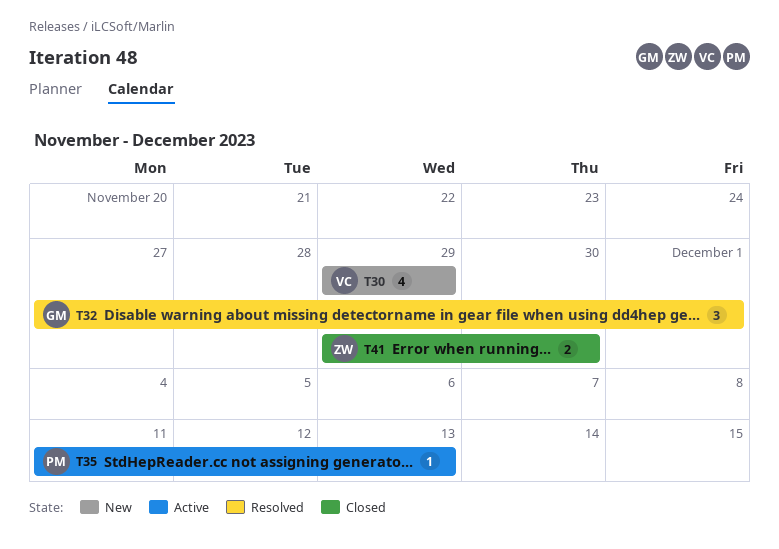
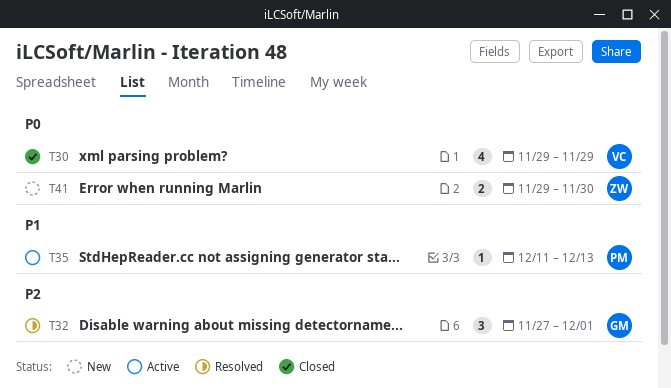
T30, status: New -> Closed
T41, status: Closed -> New

